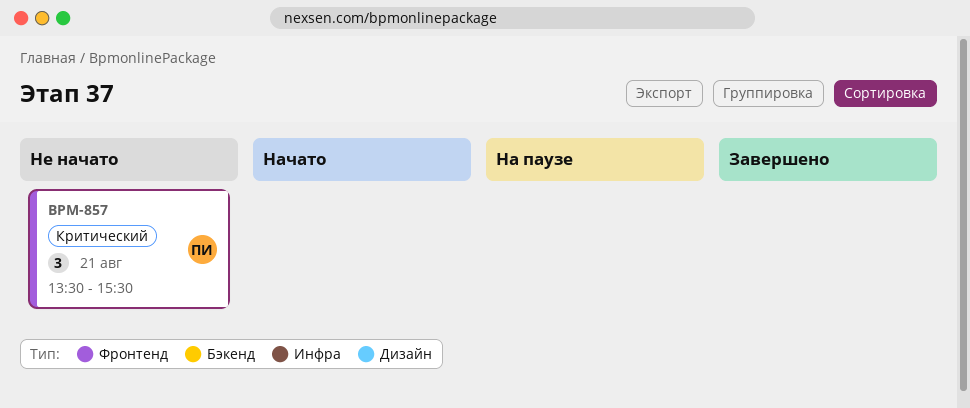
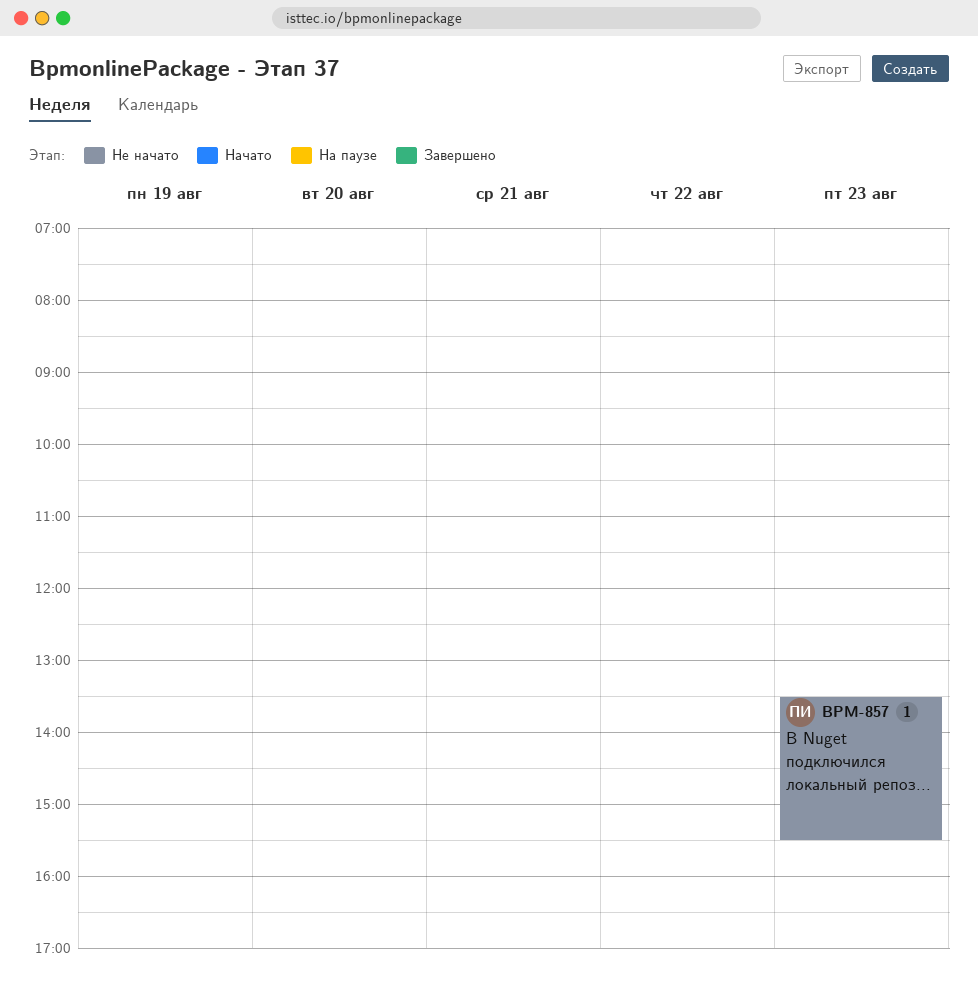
BPM-857, estimate: 3 -> 1
BPM-857, day: Aug 21 -> Aug 23

